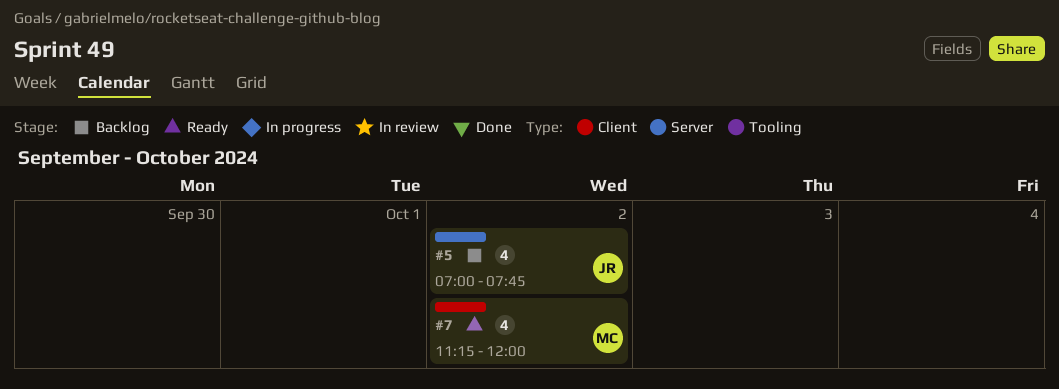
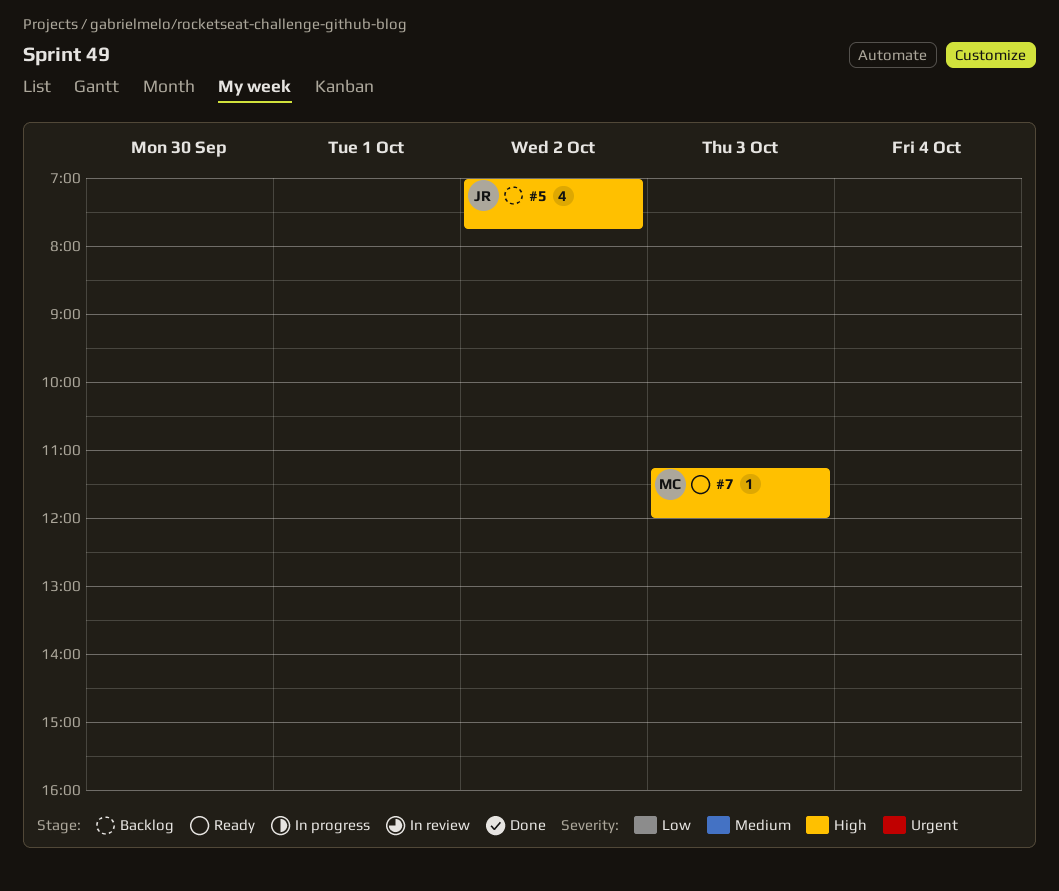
#7, estimate: 4 -> 1
#7, day: Oct 2 -> Oct 3

